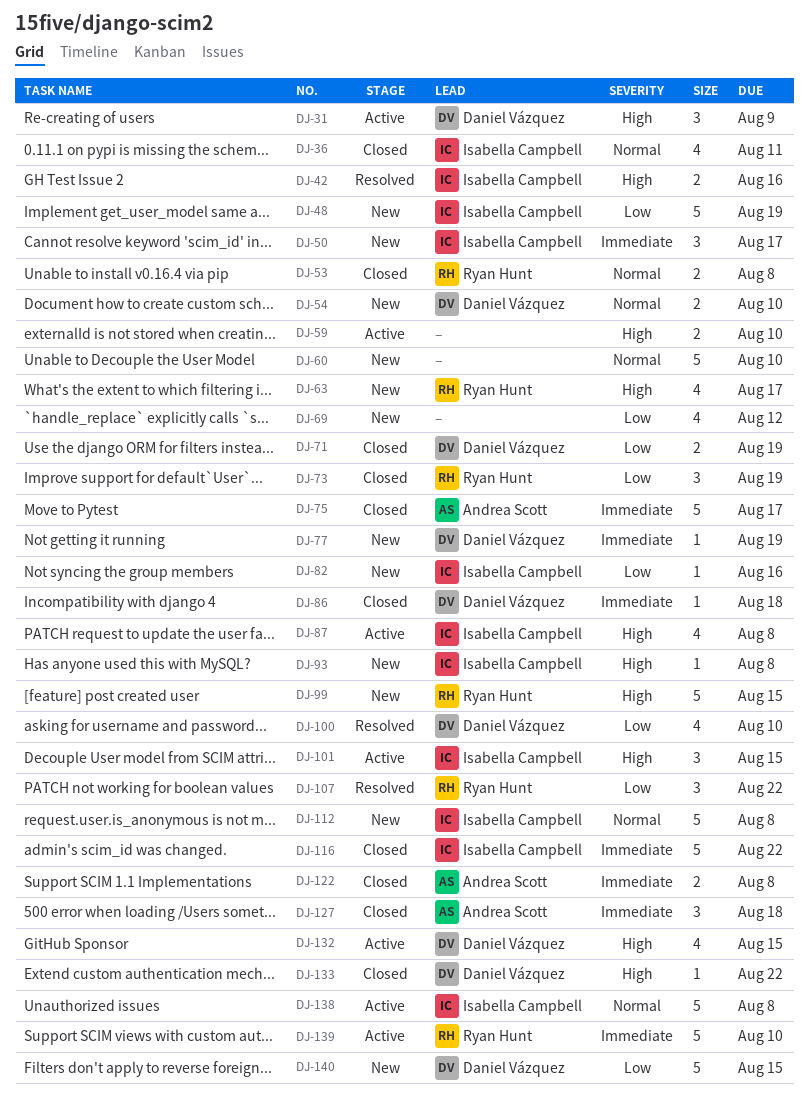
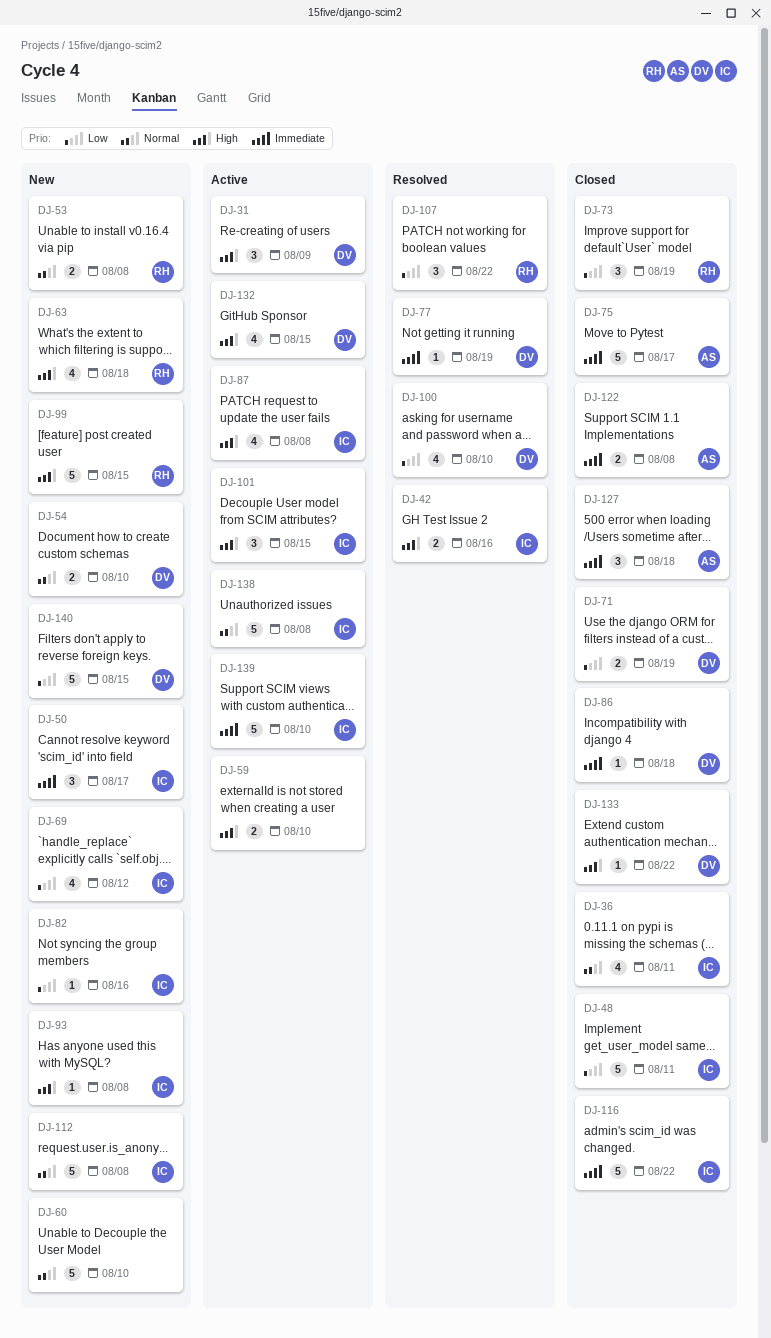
DJ-48, status: New -> Closed
DJ-48, due: Aug 19 -> Aug 11
DJ-53, status: Closed -> New
DJ-63, due: Aug 17 -> Aug 18
DJ-69, owner: none -> Isabella Campbell
DJ-77, status: New -> Resolved
DJ-139, owner: Ryan Hunt -> Isabella Campbell

